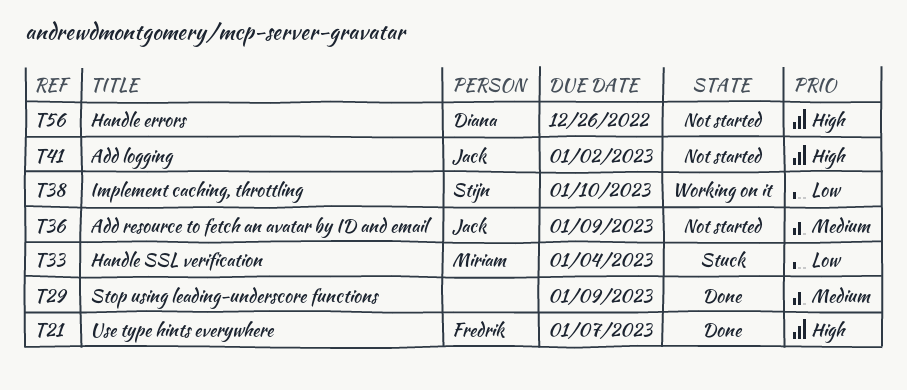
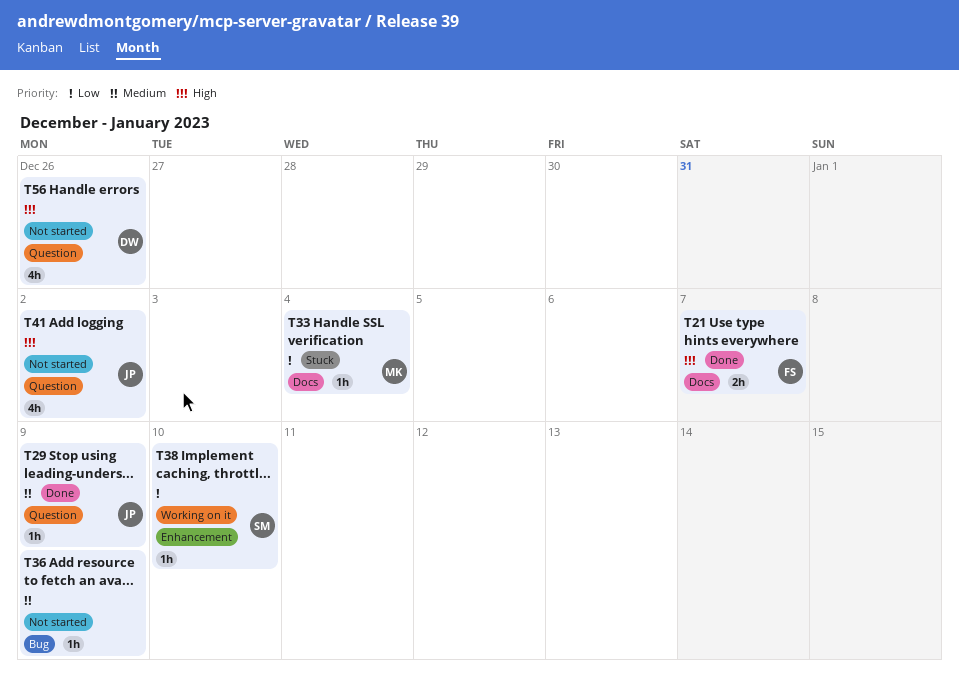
T29, owner: none -> Jack
T36, owner: Jack -> none

